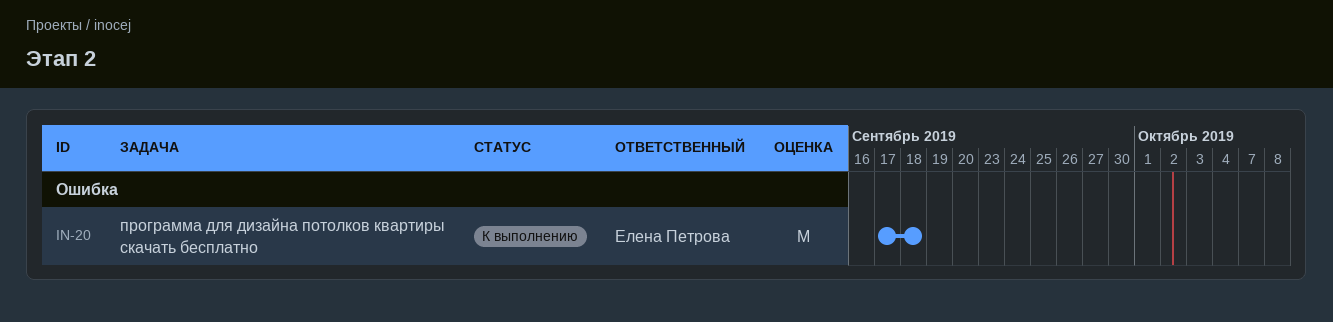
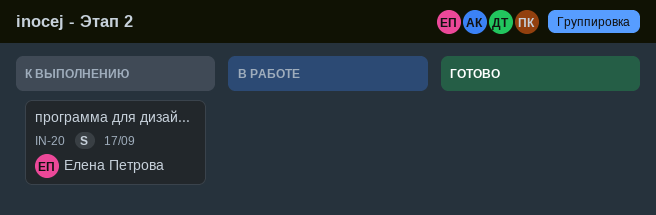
IN-20, estimate: M -> S
IN-20, due: Sep 18 -> Sep 17

